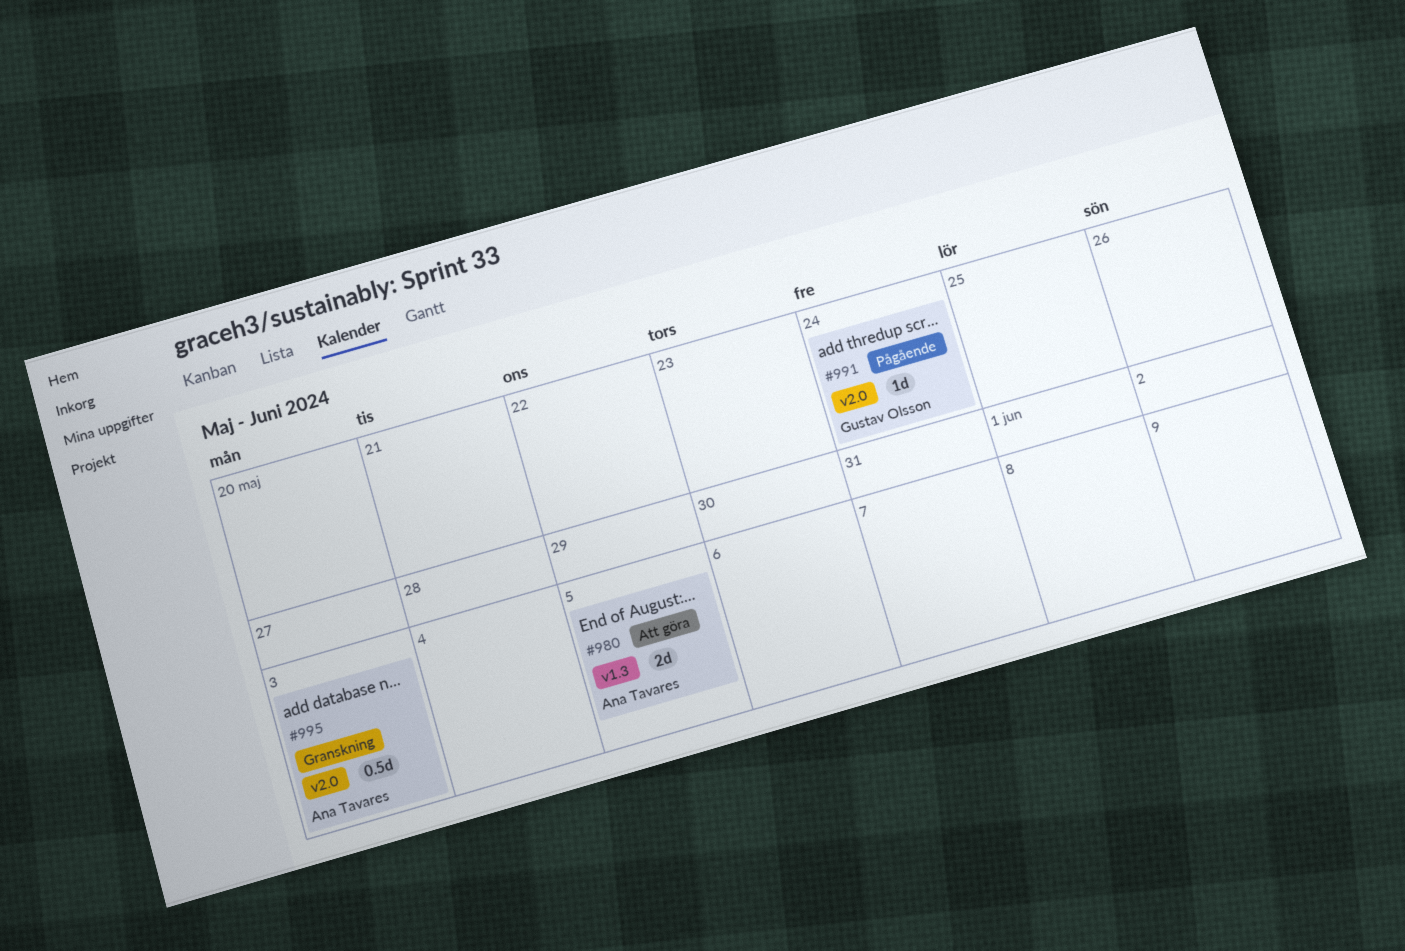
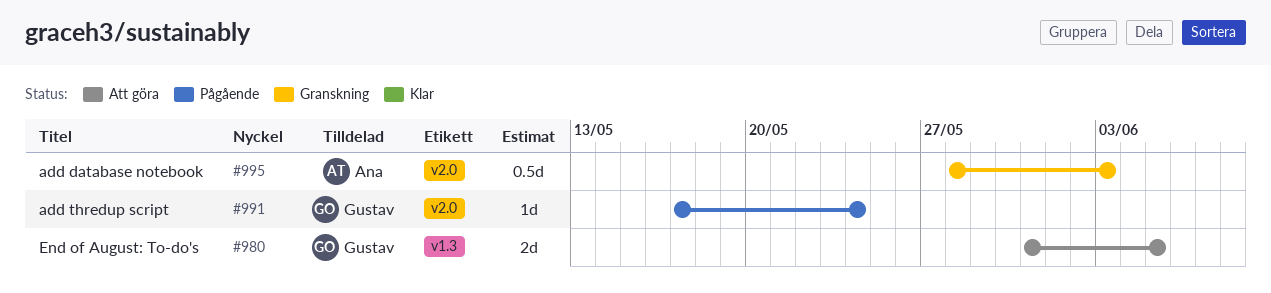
#980, owner: Ana Tavares -> Gustav Olsson

